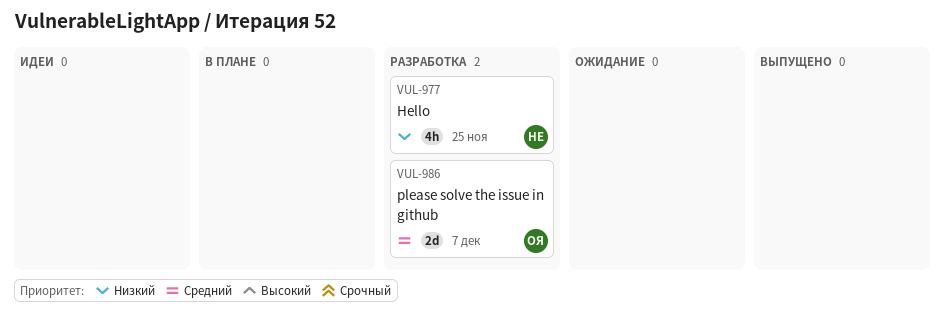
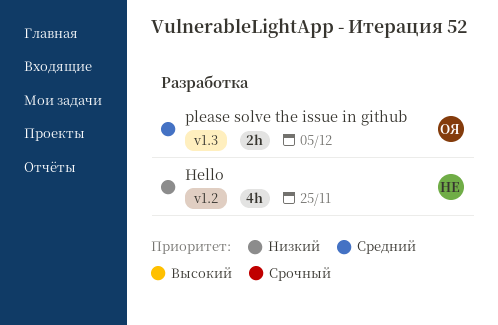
please solve the issue in github, estimate: 2d -> 2h
please solve the issue in github, due: Dec 7 -> Dec 5

